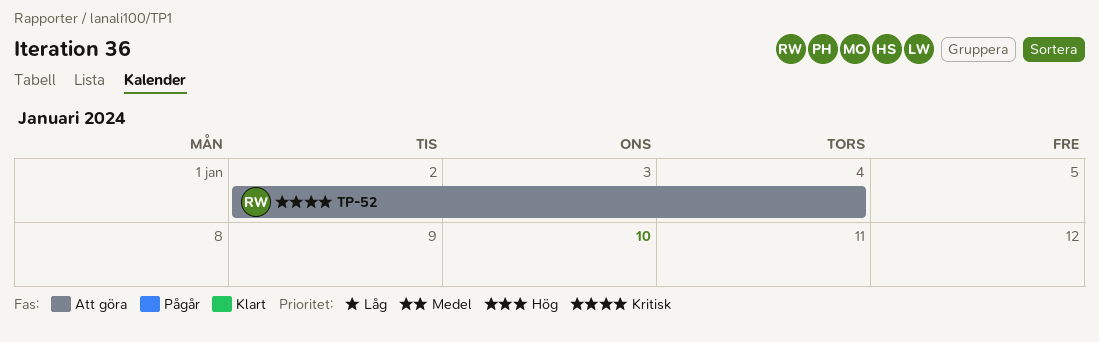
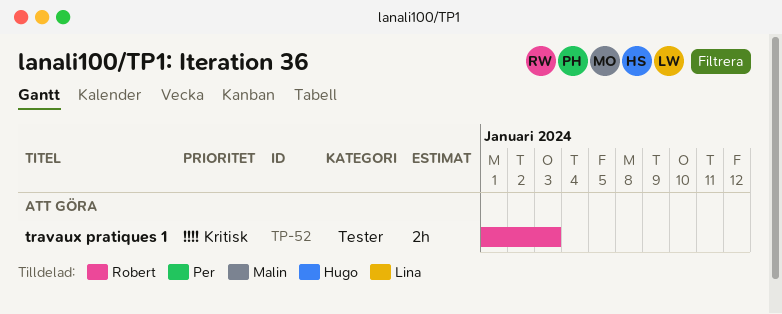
TP-52, start: Jan 2 -> Jan 1
TP-52, due: Jan 4 -> Jan 3

